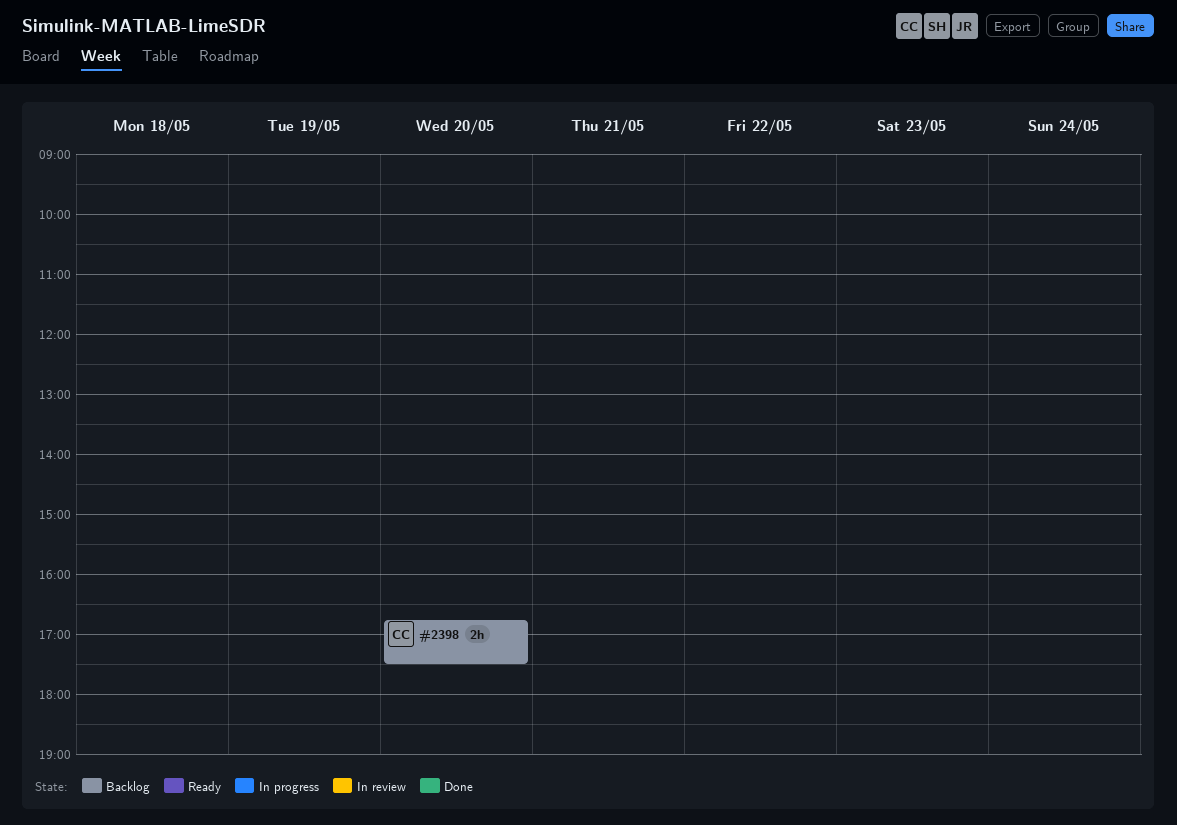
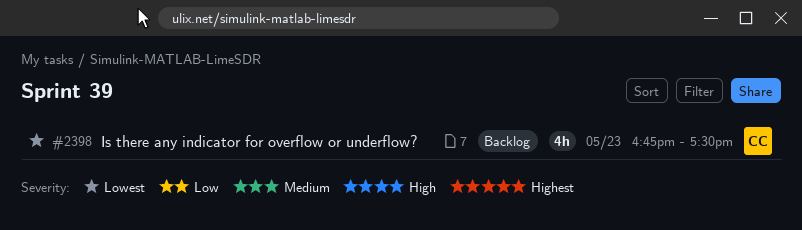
#2398, estimate: 2h -> 4h
#2398, day: May 20 -> May 23

